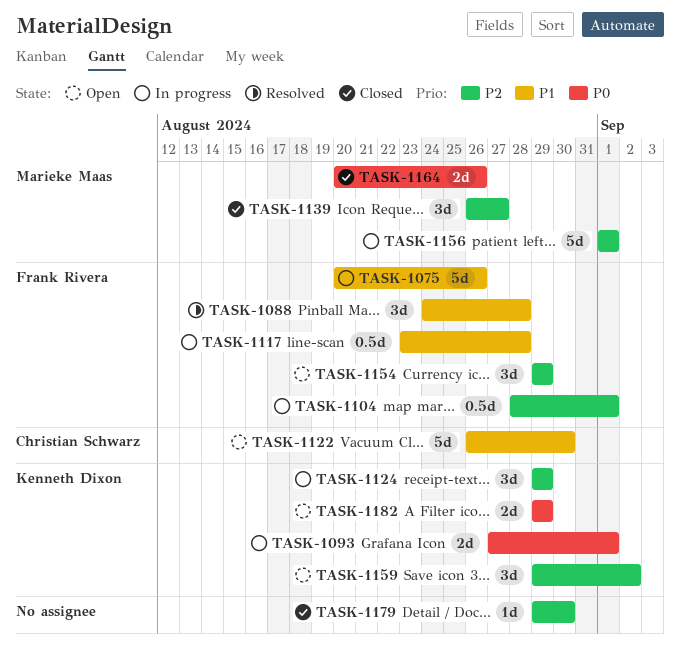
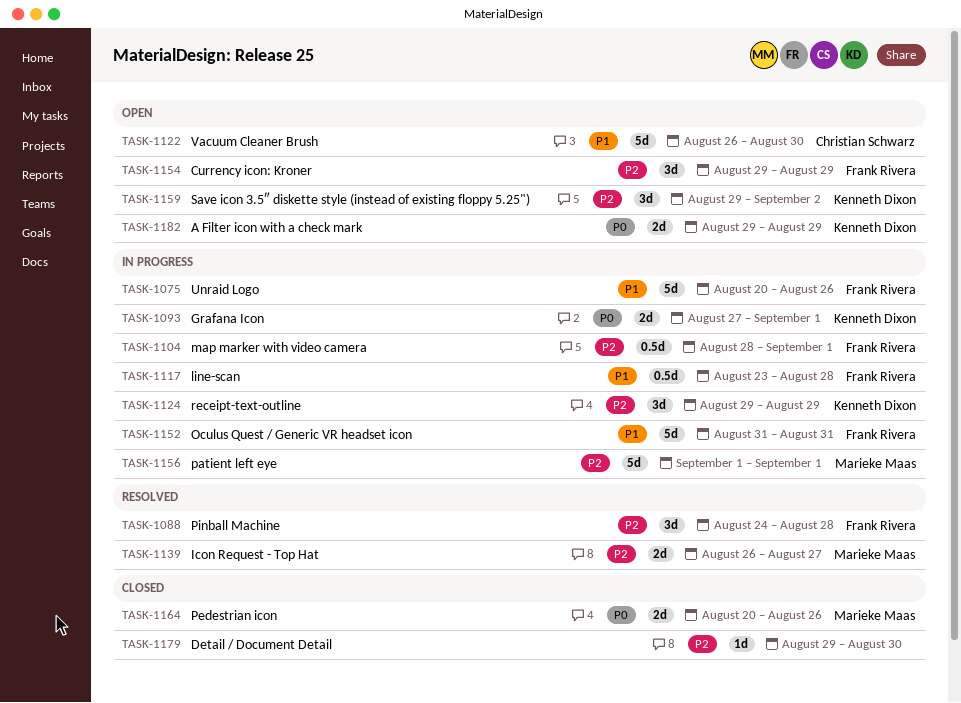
TASK-1088, priority: P1 -> P2
TASK-1139, status: Closed -> Resolved
TASK-1139, estimate: 3d -> 2d
TASK-1152: none -> present

